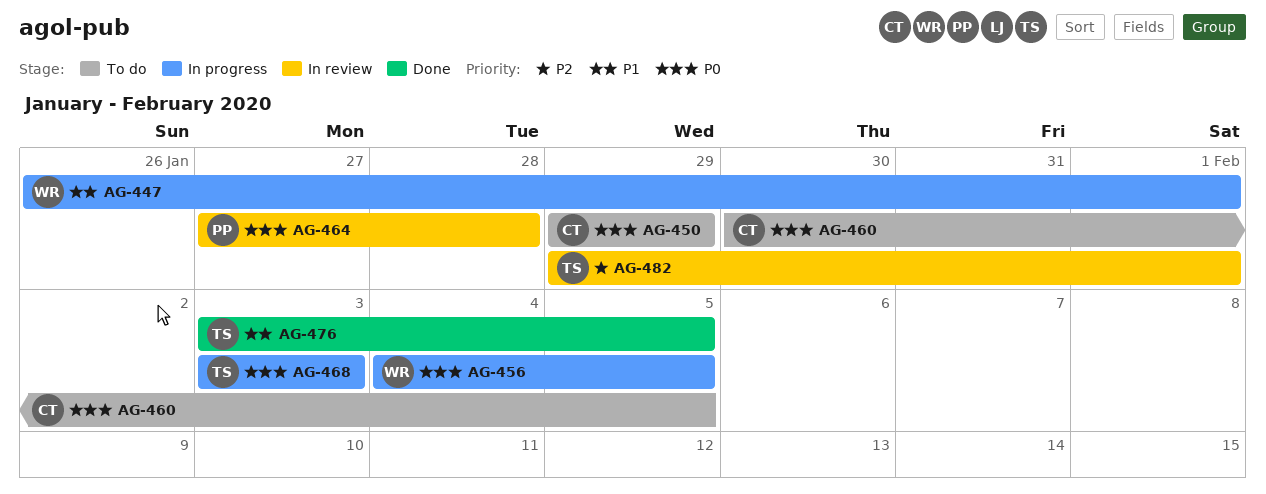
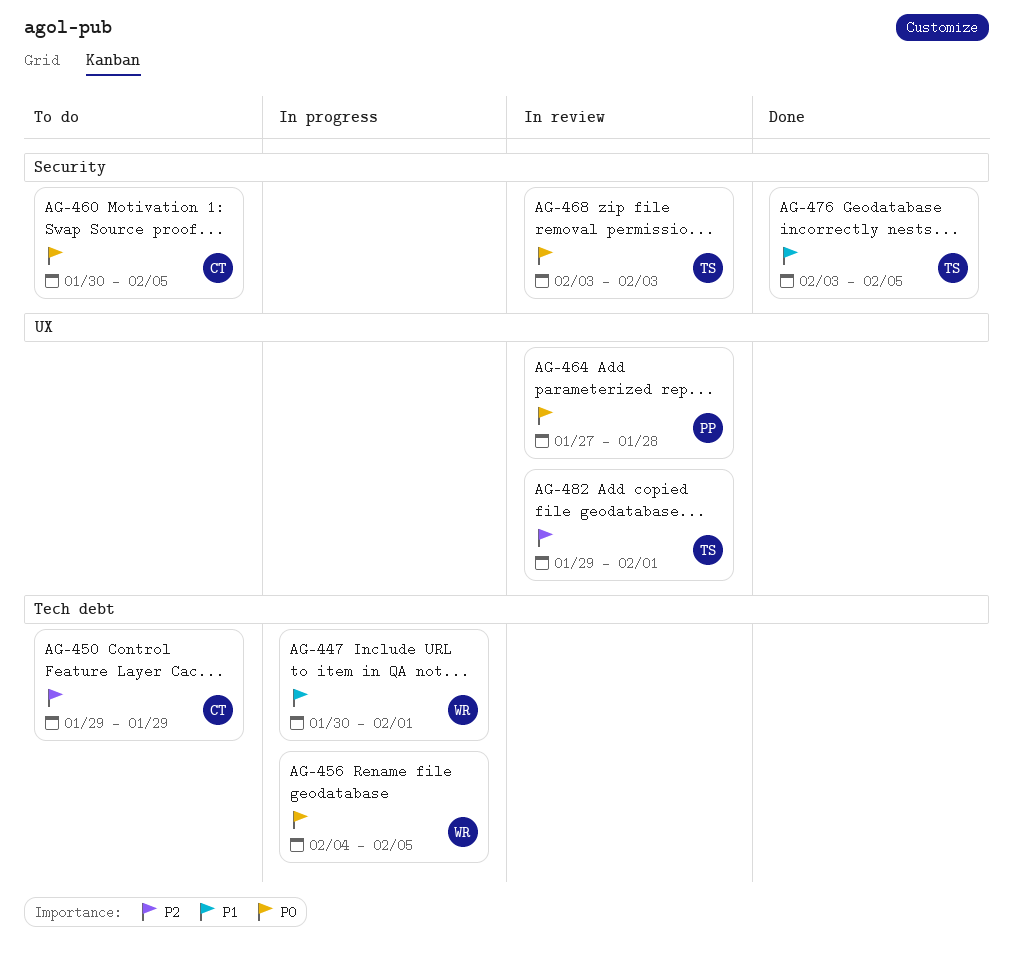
AG-447, start: Jan 26 -> Jan 30
AG-450, priority: P0 -> P2
AG-468, status: In progress -> In review

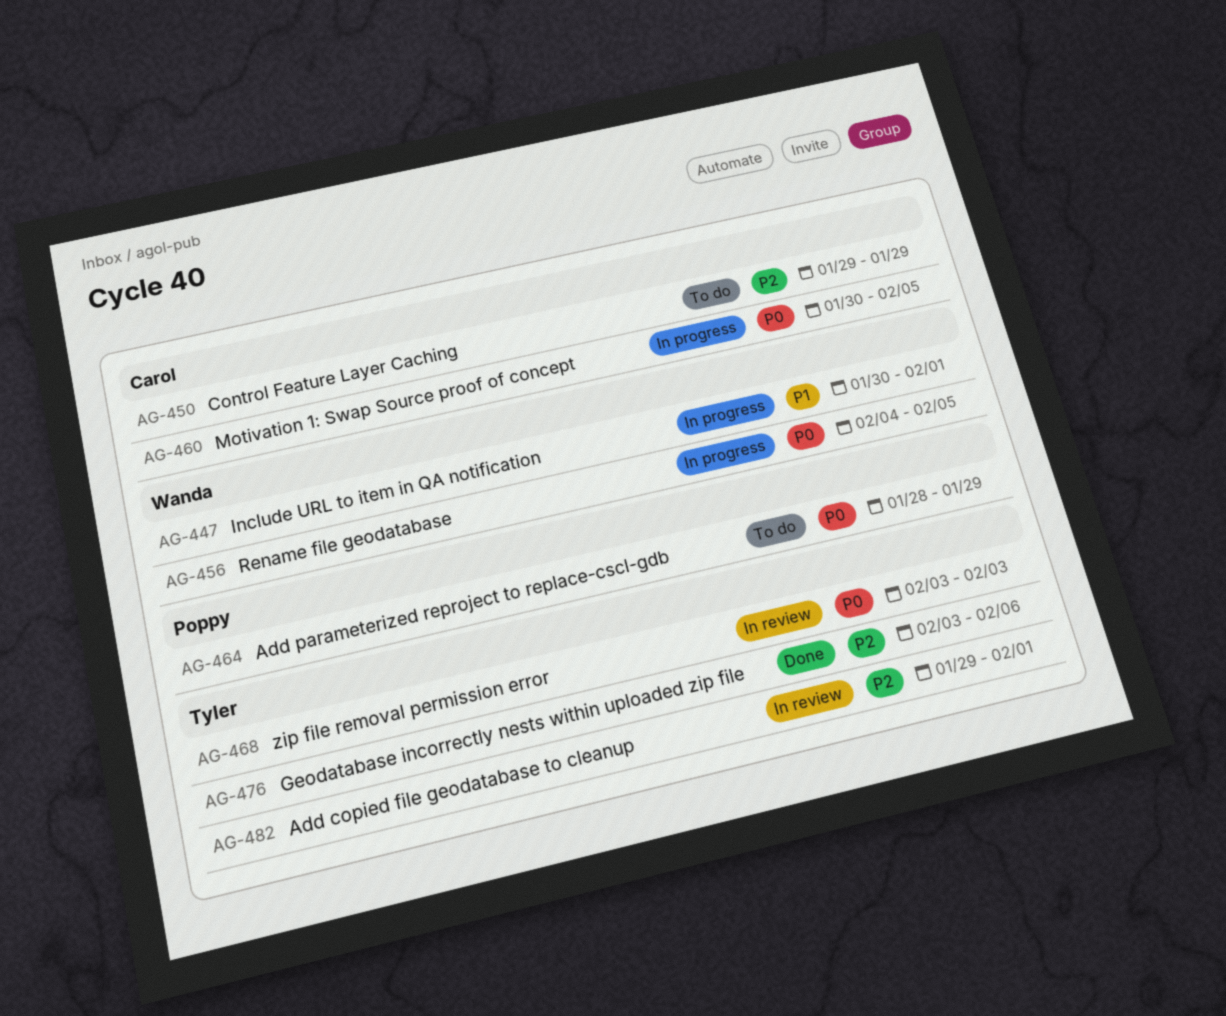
AG-460, status: To do -> In progress
AG-464, status: In review -> To do
AG-464, start: Jan 27 -> Jan 28
AG-464, due: Jan 28 -> Jan 29
AG-476, priority: P1 -> P2
AG-476, due: Feb 5 -> Feb 6

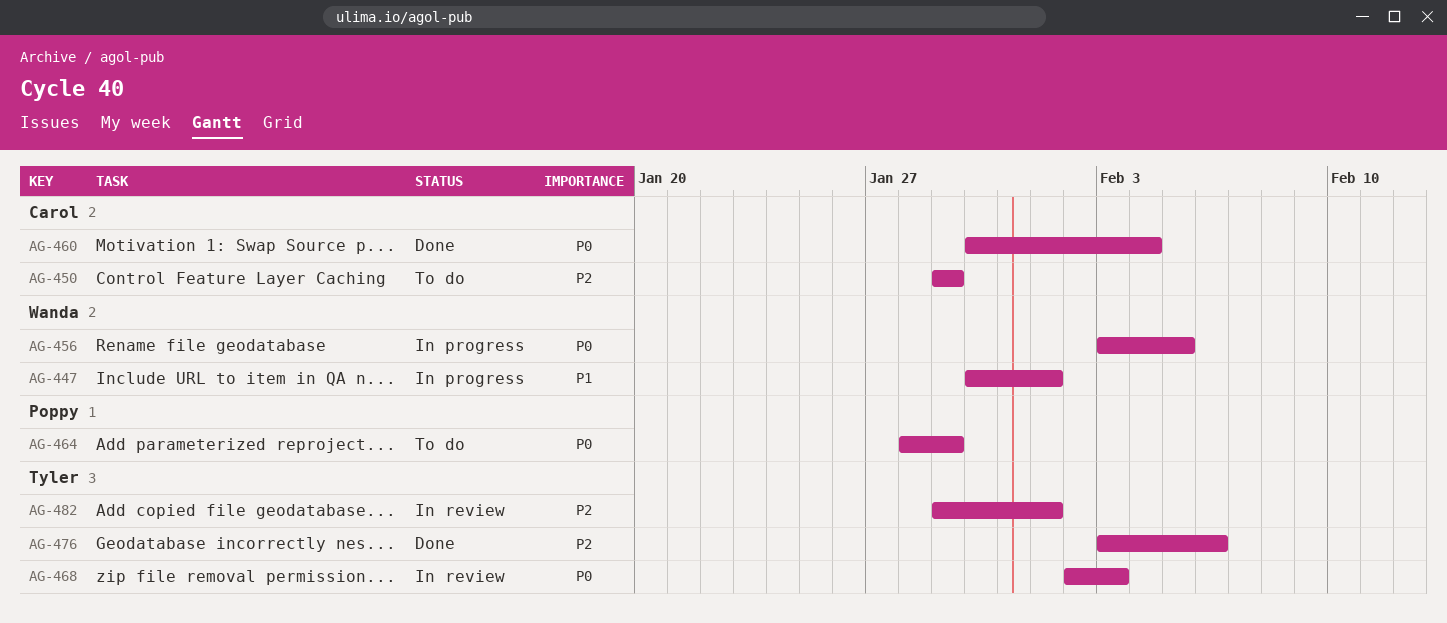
AG-456, start: Feb 4 -> Feb 3
AG-460, status: In progress -> Done
AG-460, due: Feb 5 -> Feb 4
AG-468, start: Feb 3 -> Feb 2

